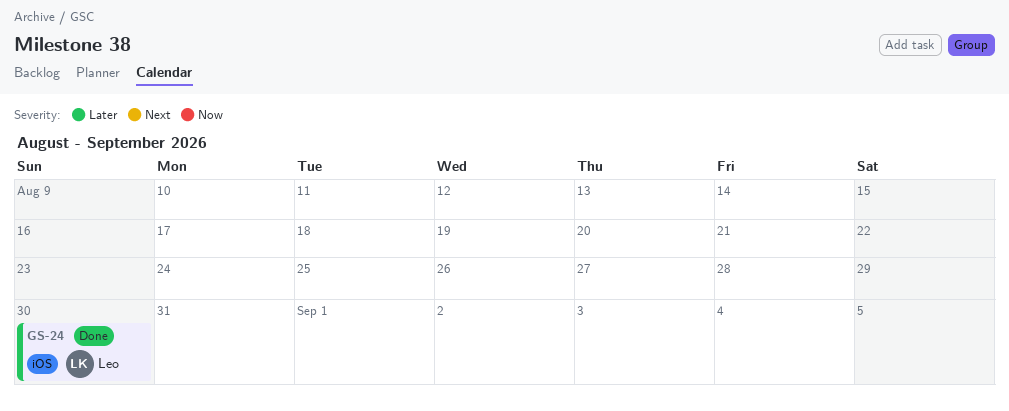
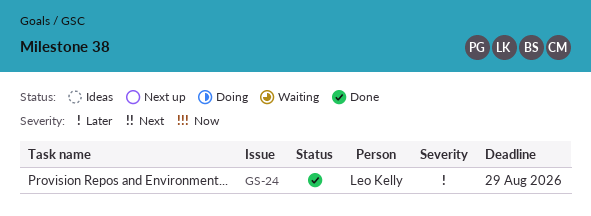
GS-24, due: Aug 30 -> Aug 29

